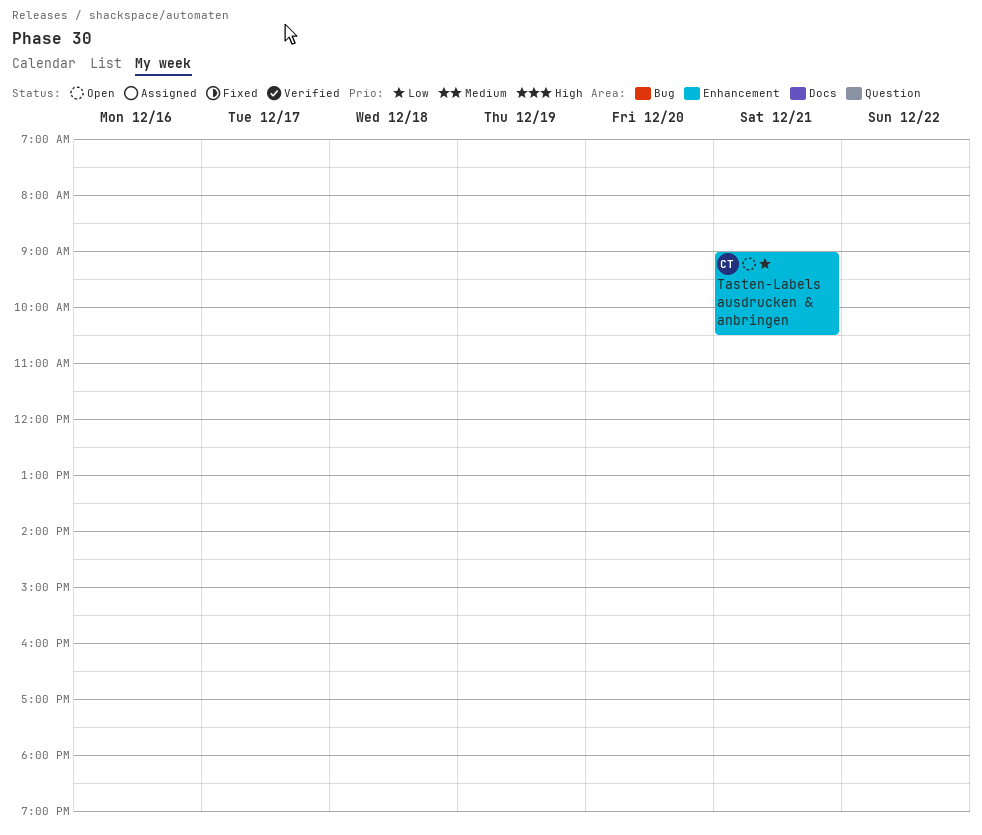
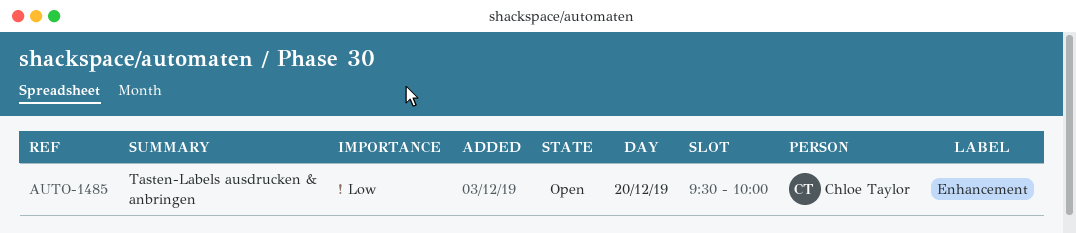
Tasten-Labels ausdrucken & anbringen, day: Dec 21 -> Dec 20
Tasten-Labels ausdrucken & anbringen, begins: 09:00 -> 09:30
Tasten-Labels ausdrucken & anbringen, ends: 10:30 -> 10:00

